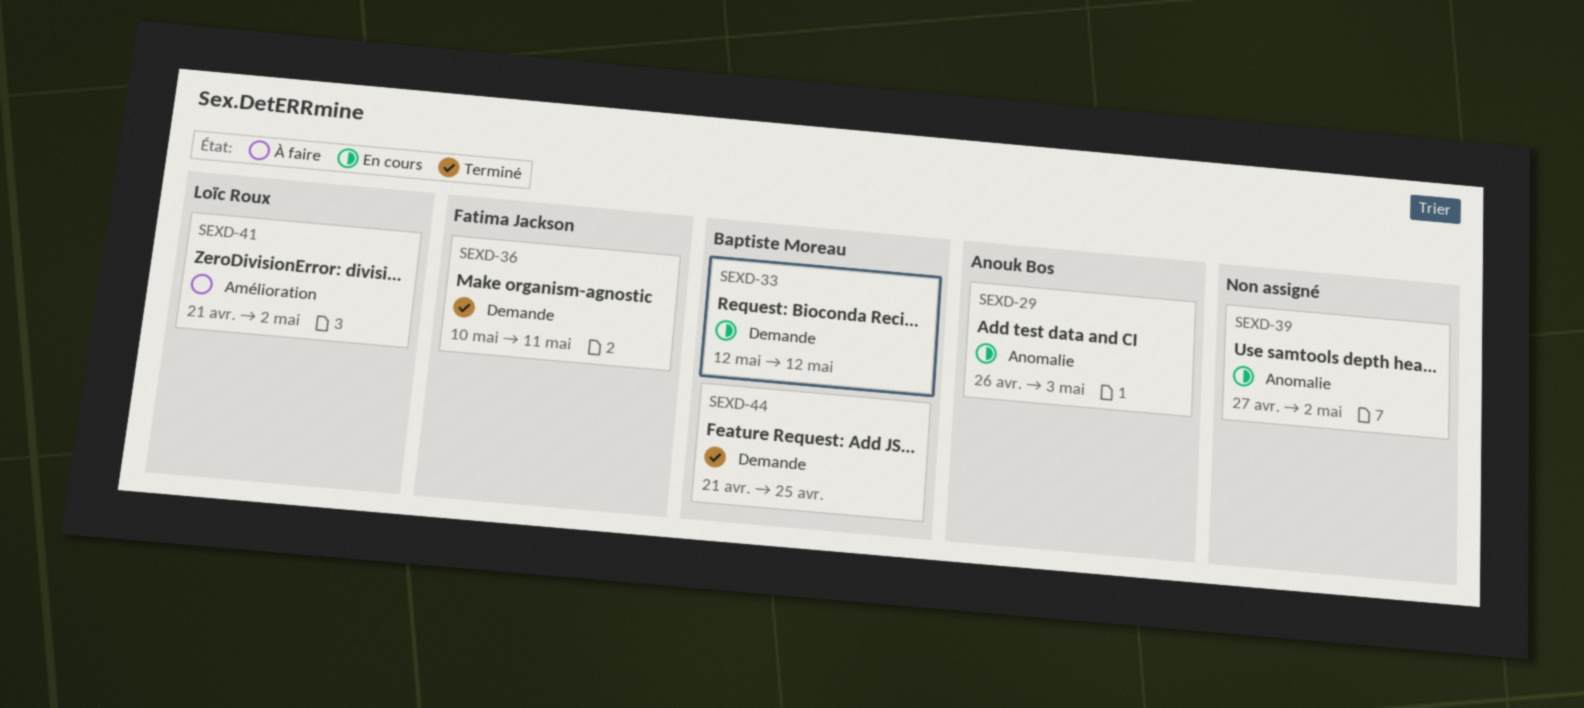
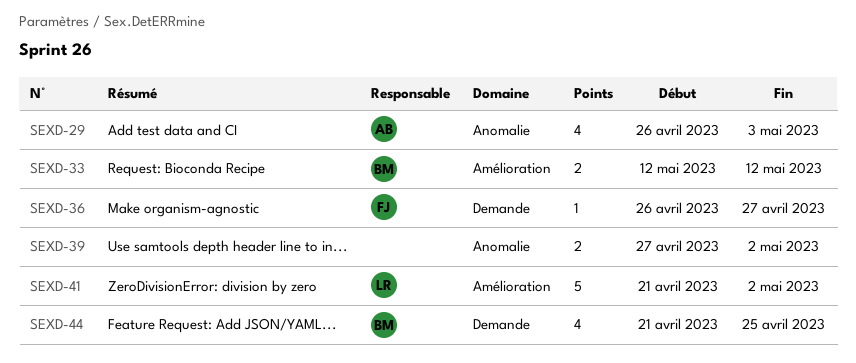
SEXD-33, label: Demande -> Amélioration
SEXD-36, start: May 10 -> Apr 26
SEXD-36, due: May 11 -> Apr 27

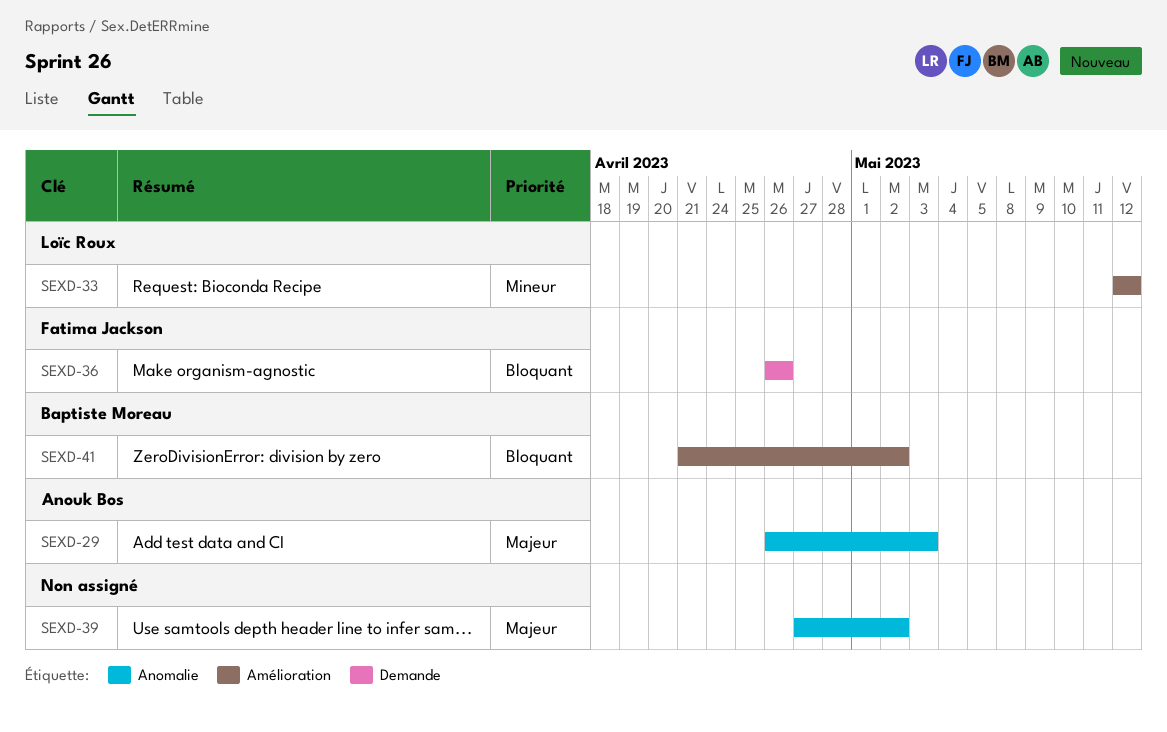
SEXD-33, owner: Baptiste Moreau -> Loïc Roux
SEXD-36, due: Apr 27 -> Apr 26
SEXD-41, owner: Loïc Roux -> Baptiste Moreau
SEXD-44: present -> none

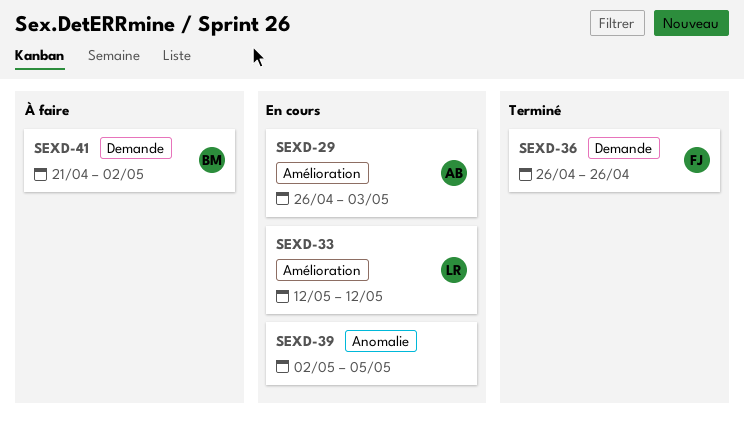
SEXD-29, label: Anomalie -> Amélioration
SEXD-39, start: Apr 27 -> May 2
SEXD-39, due: May 2 -> May 5
SEXD-41, label: Amélioration -> Demande

